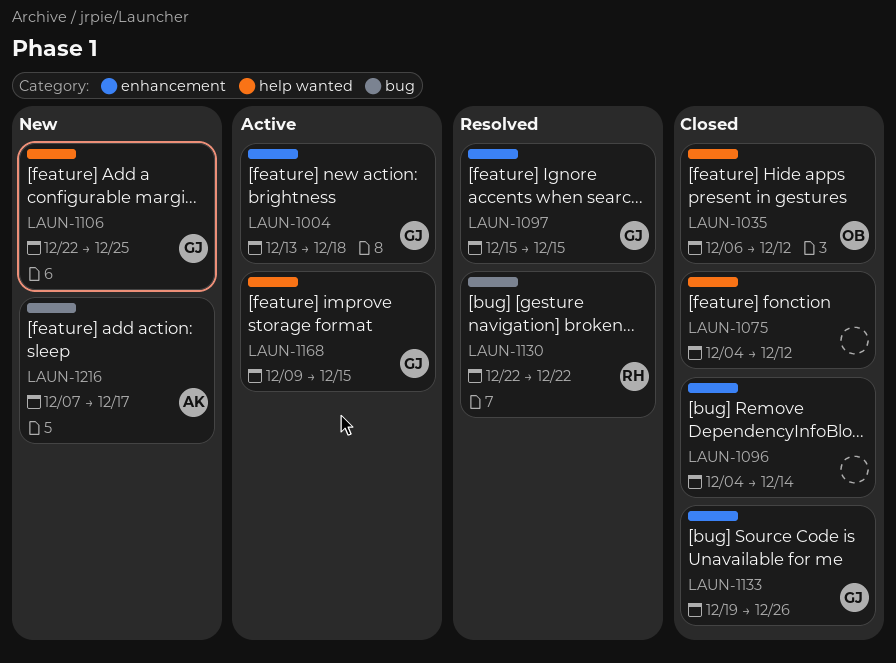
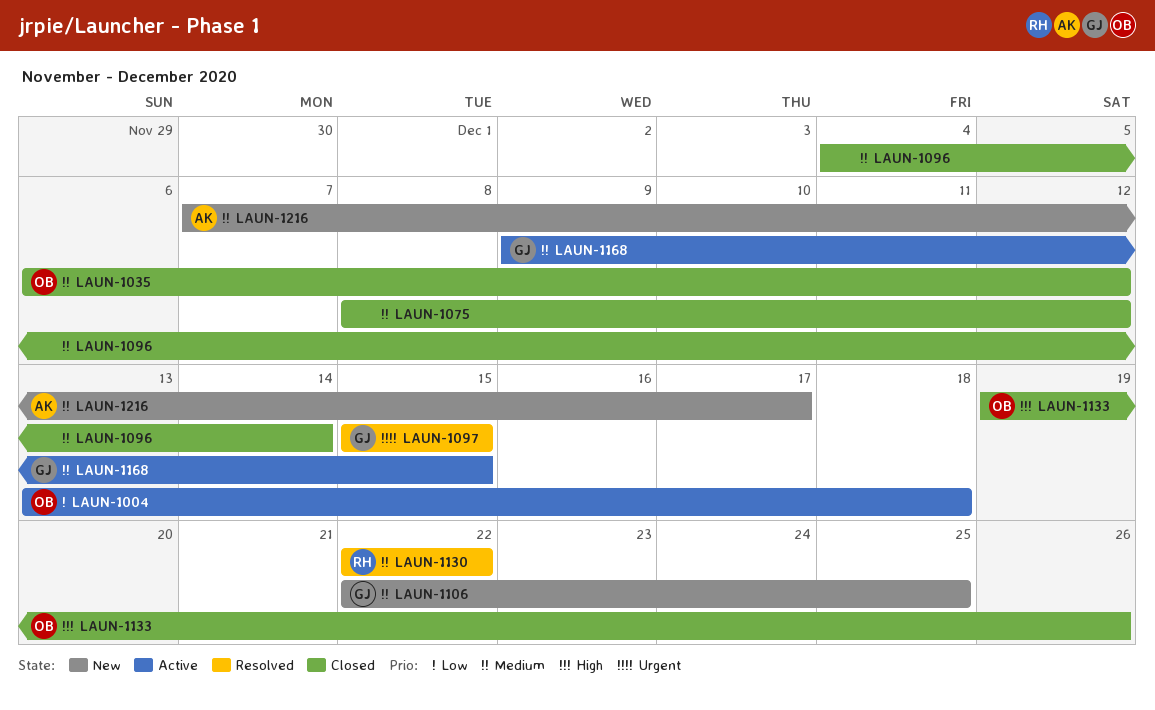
LAUN-1004, owner: GJ -> OB
LAUN-1075, start: Dec 4 -> Dec 8
LAUN-1133, owner: GJ -> OB

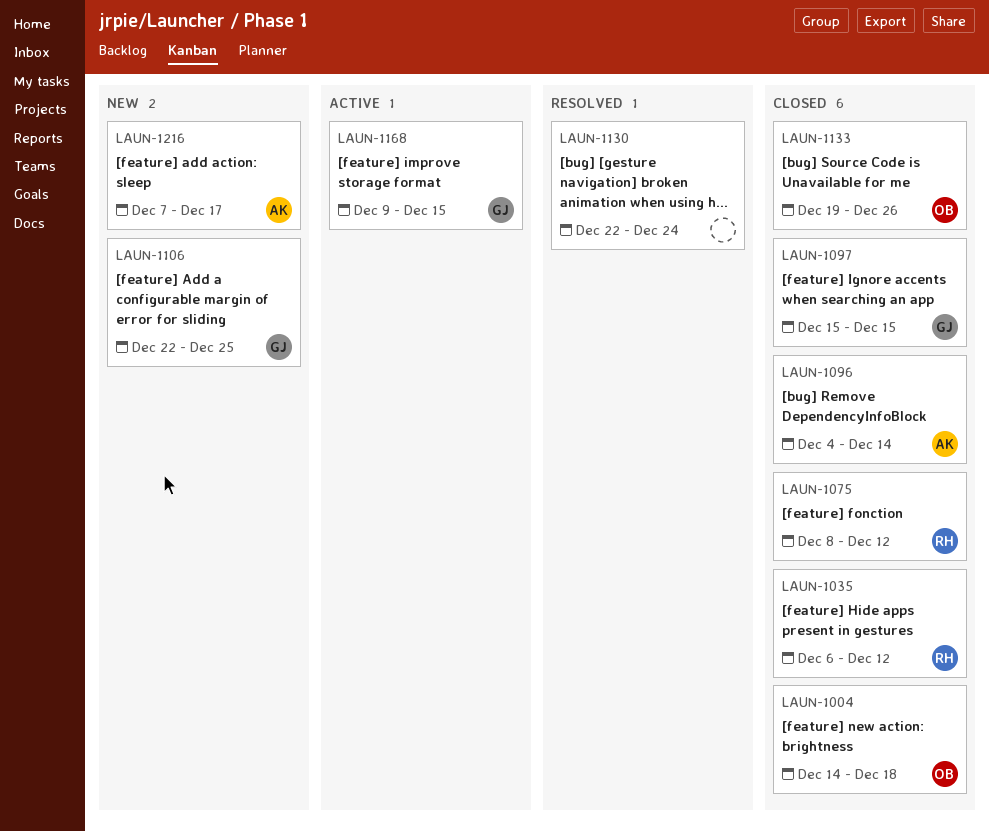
LAUN-1004, status: Active -> Closed
LAUN-1004, start: Dec 13 -> Dec 14
LAUN-1035, owner: OB -> RH
LAUN-1075, owner: none -> RH
LAUN-1096, owner: none -> AK
LAUN-1097, status: Resolved -> Closed
LAUN-1130, owner: RH -> none
LAUN-1130, due: Dec 22 -> Dec 24

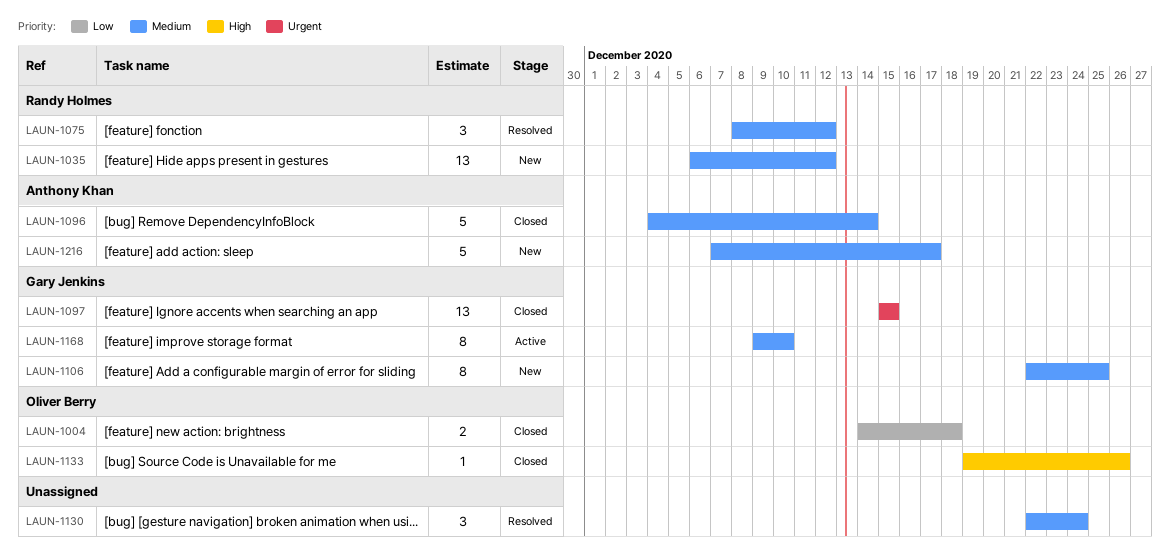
LAUN-1035, status: Closed -> New
LAUN-1075, status: Closed -> Resolved
LAUN-1168, due: Dec 15 -> Dec 10

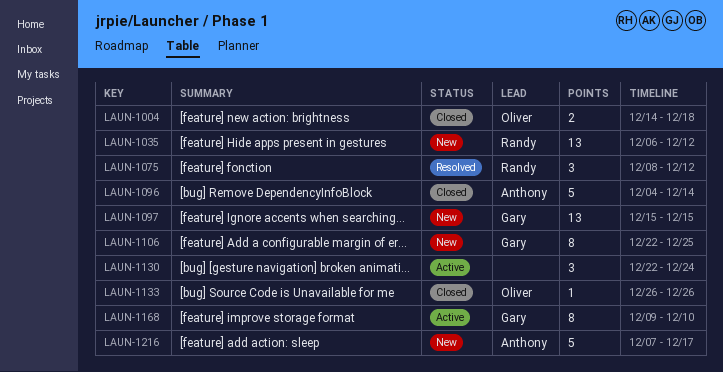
LAUN-1097, status: Closed -> New
LAUN-1130, status: Resolved -> Active
LAUN-1133, start: Dec 19 -> Dec 26

